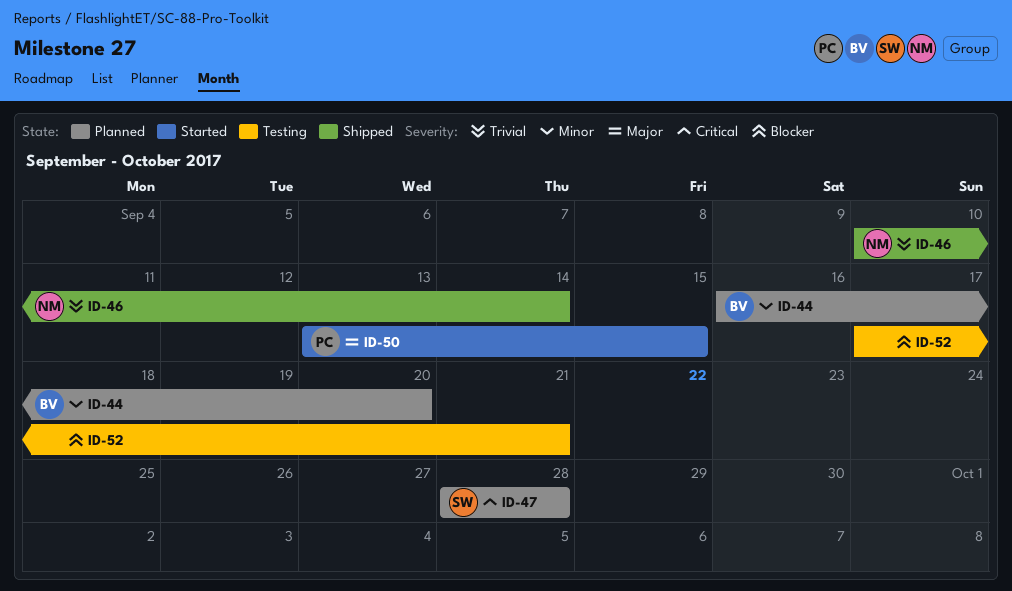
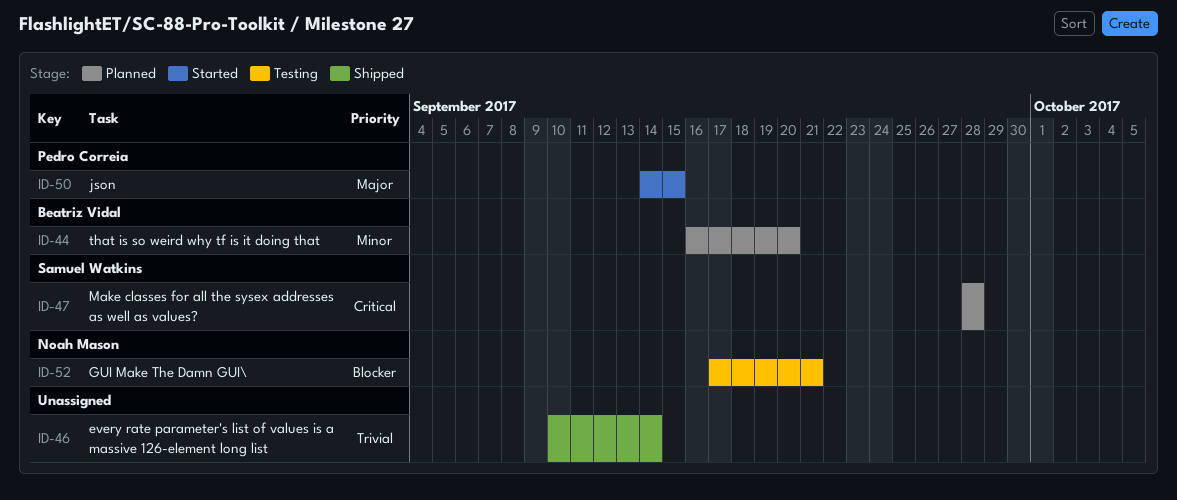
ID-46, owner: Noah Mason -> none
ID-50, start: Sep 13 -> Sep 14
ID-52, owner: none -> Noah Mason

